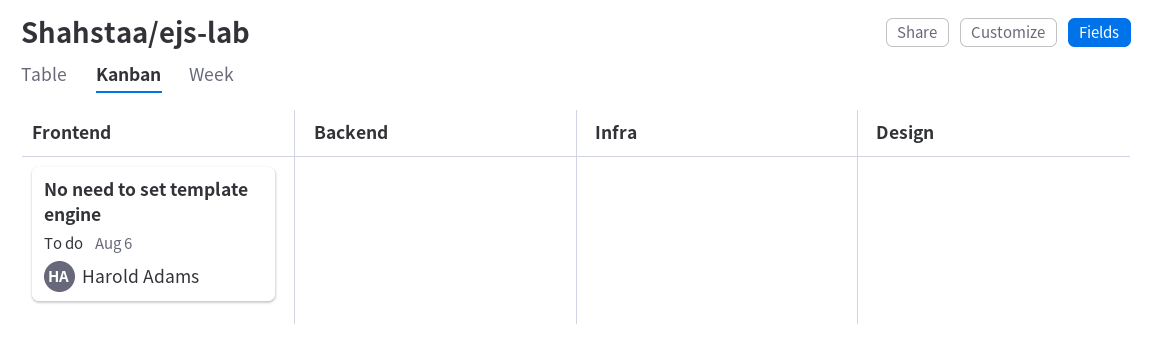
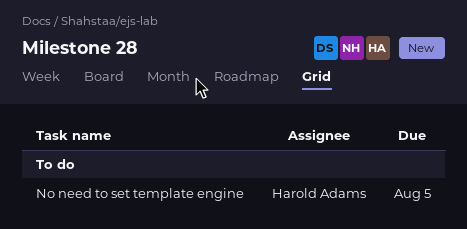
No need to set template engine, due: Aug 6 -> Aug 5

